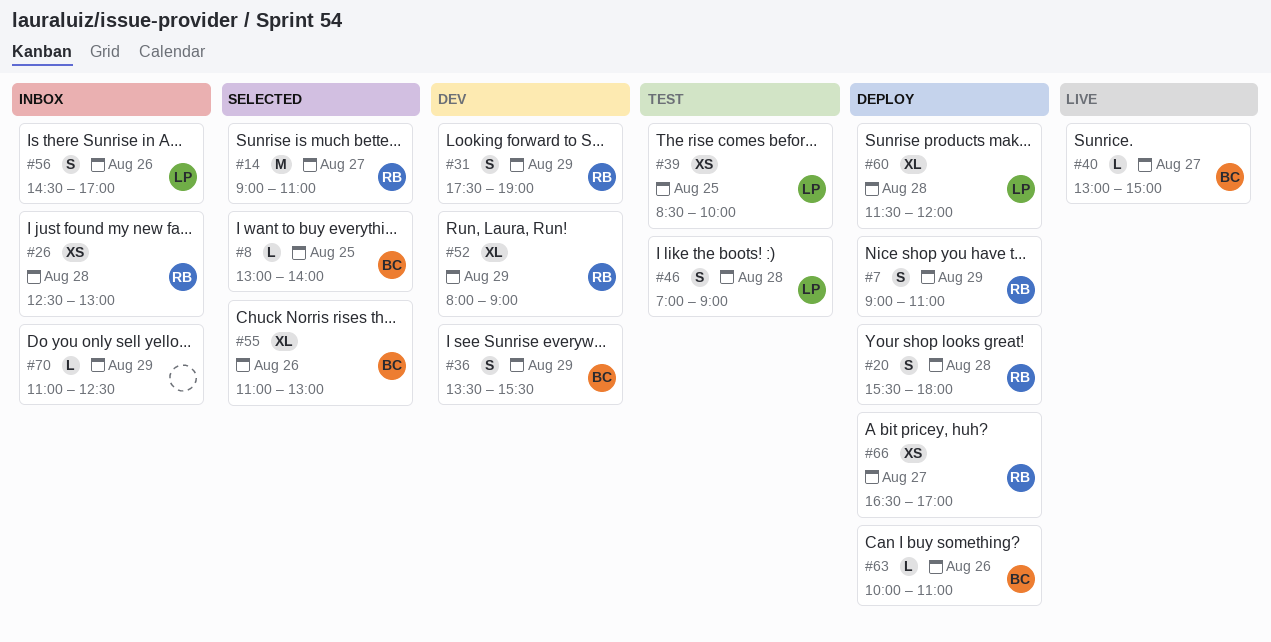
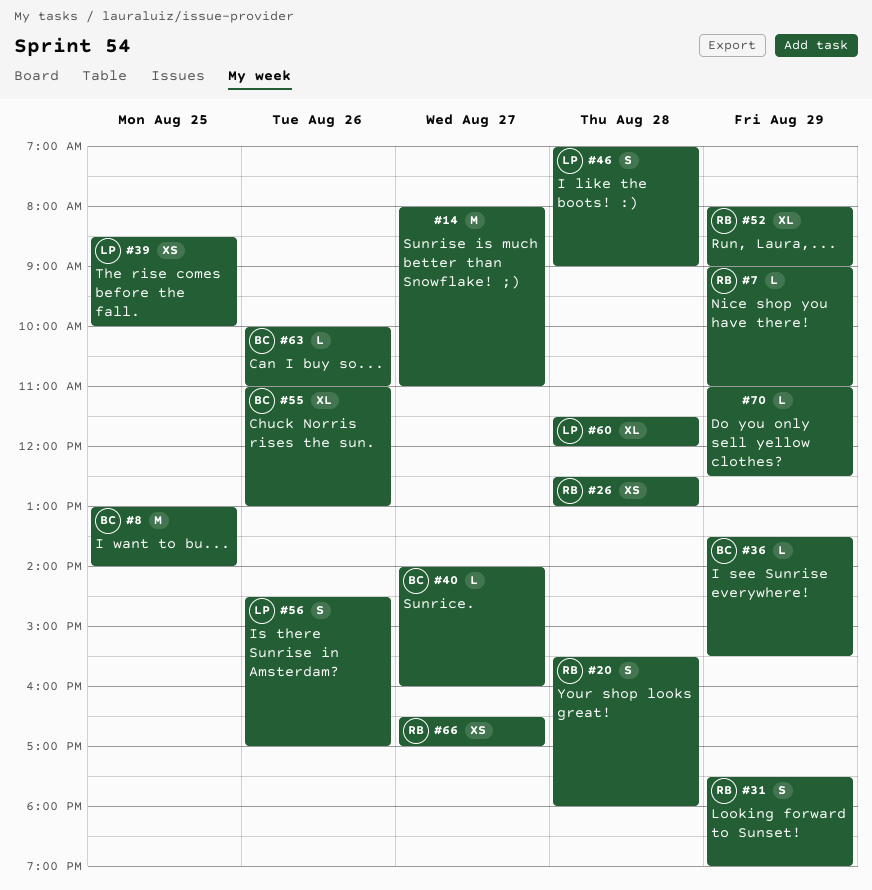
#7, estimate: S -> L
#8, estimate: L -> M
#14, owner: RB -> none
#14, begins: 09:00 -> 08:00
#36, estimate: S -> L
#40, begins: 13:00 -> 14:00
#40, ends: 15:00 -> 16:00

